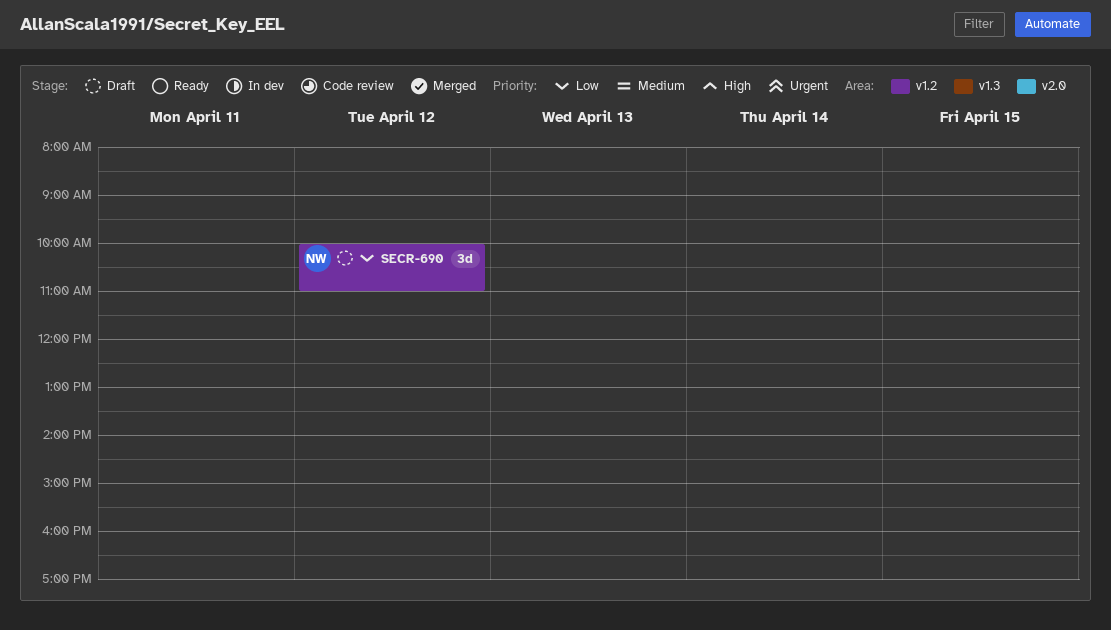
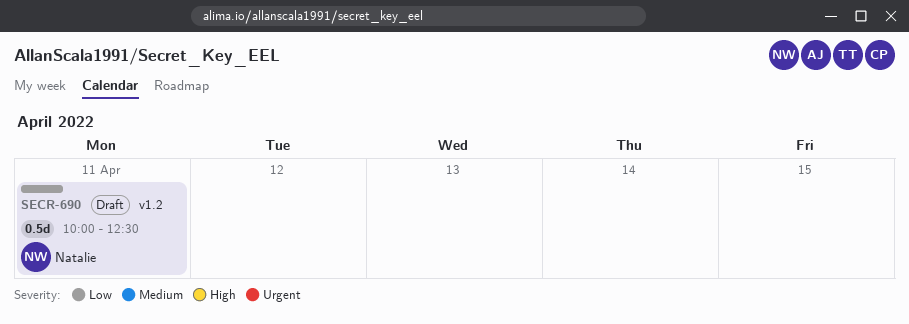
SECR-690, estimate: 3d -> 0.5d
SECR-690, day: Apr 12 -> Apr 11
SECR-690, ends: 11:00 -> 12:30

